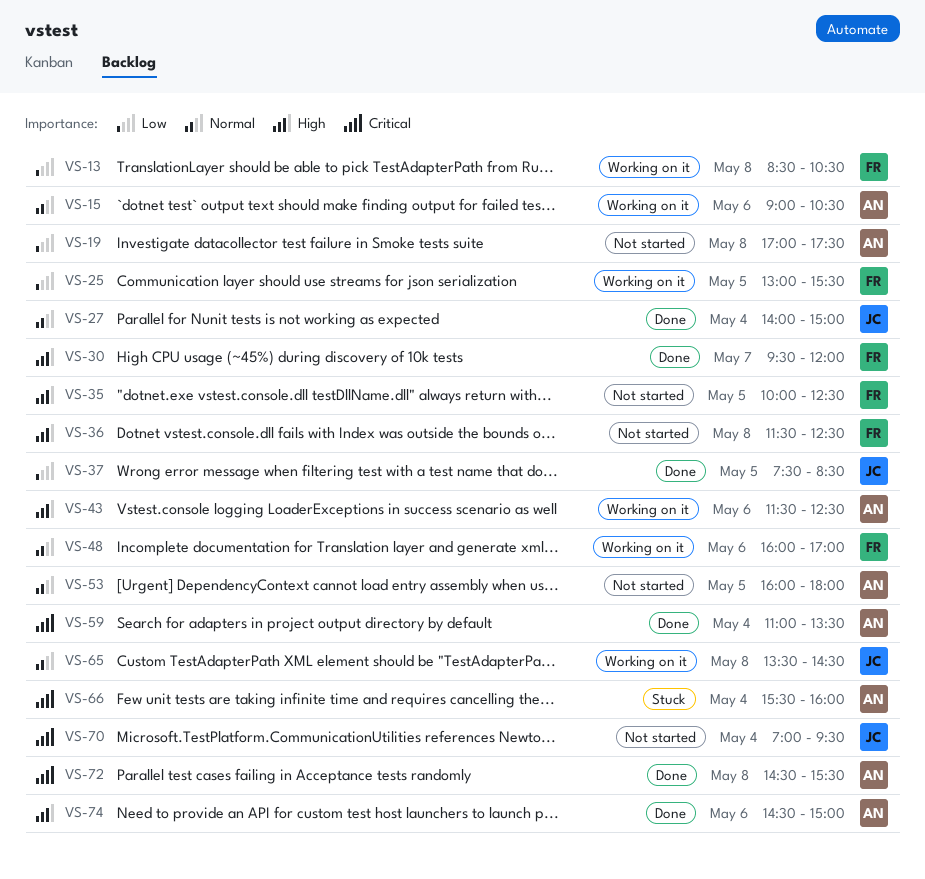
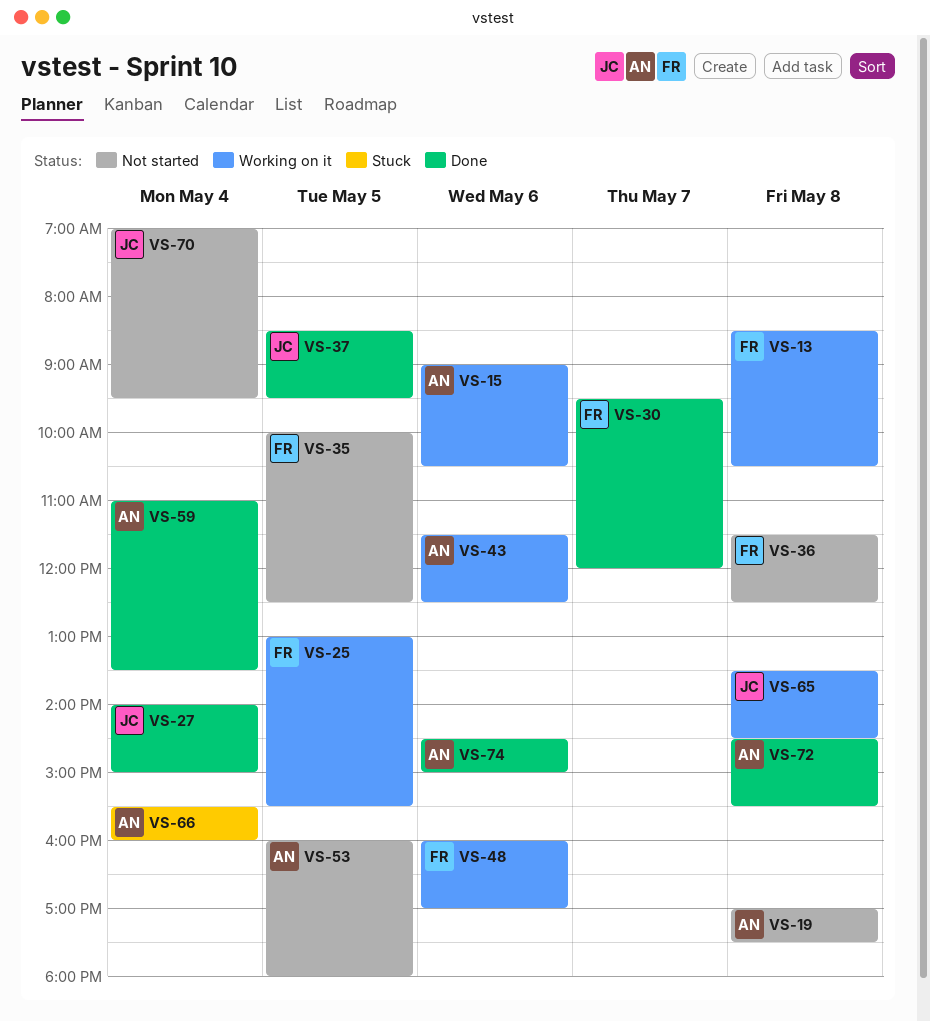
VS-37, begins: 07:30 -> 08:30
VS-37, ends: 08:30 -> 09:30

